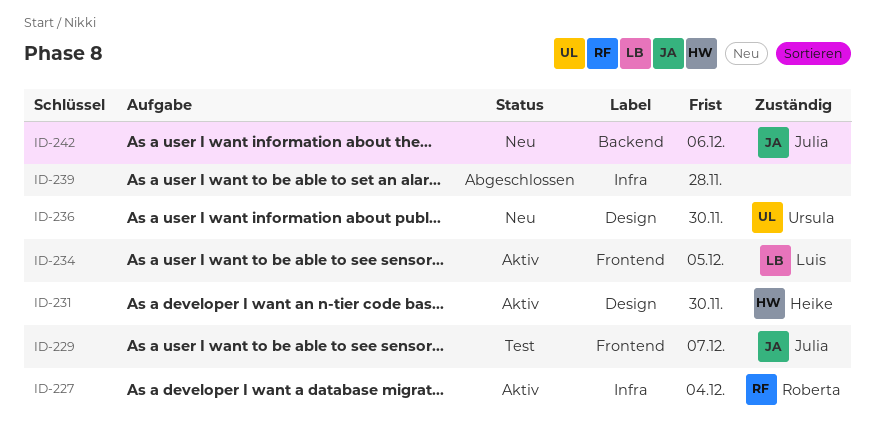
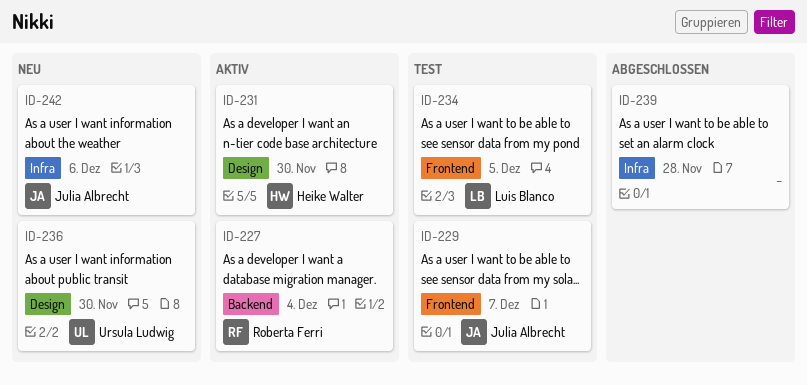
ID-227, label: Infra -> Backend
ID-234, status: Aktiv -> Test
ID-242, label: Backend -> Infra

